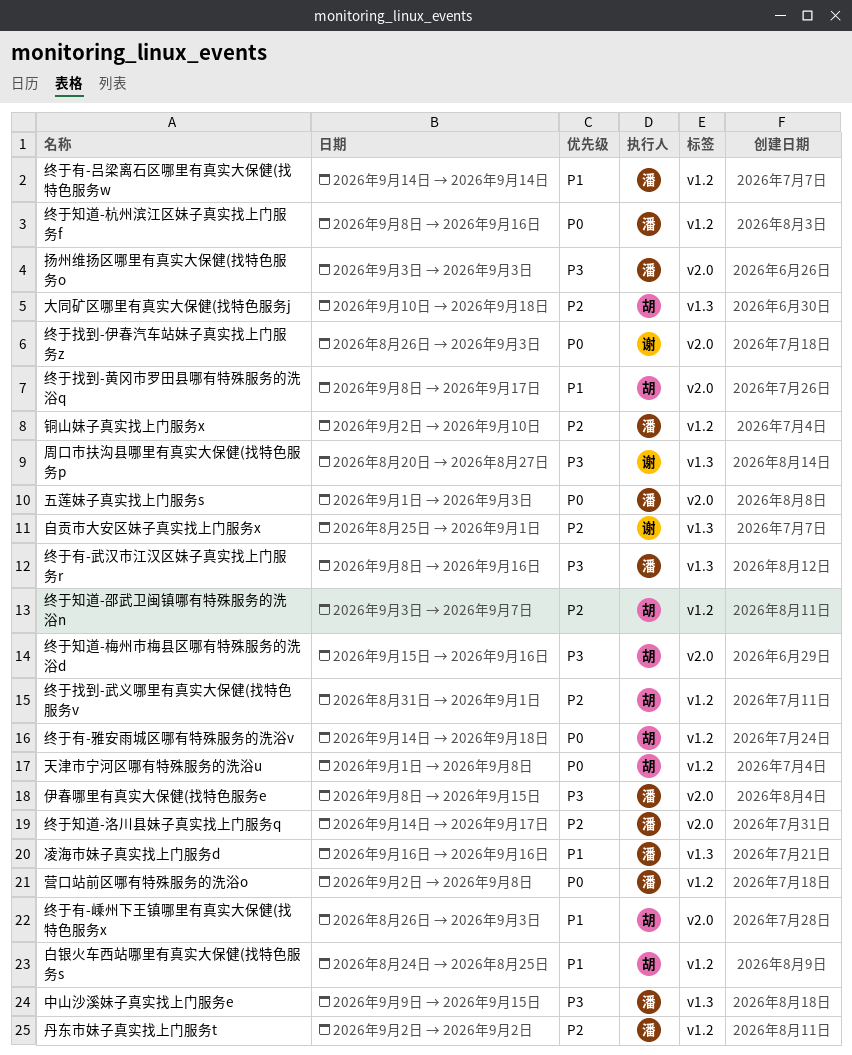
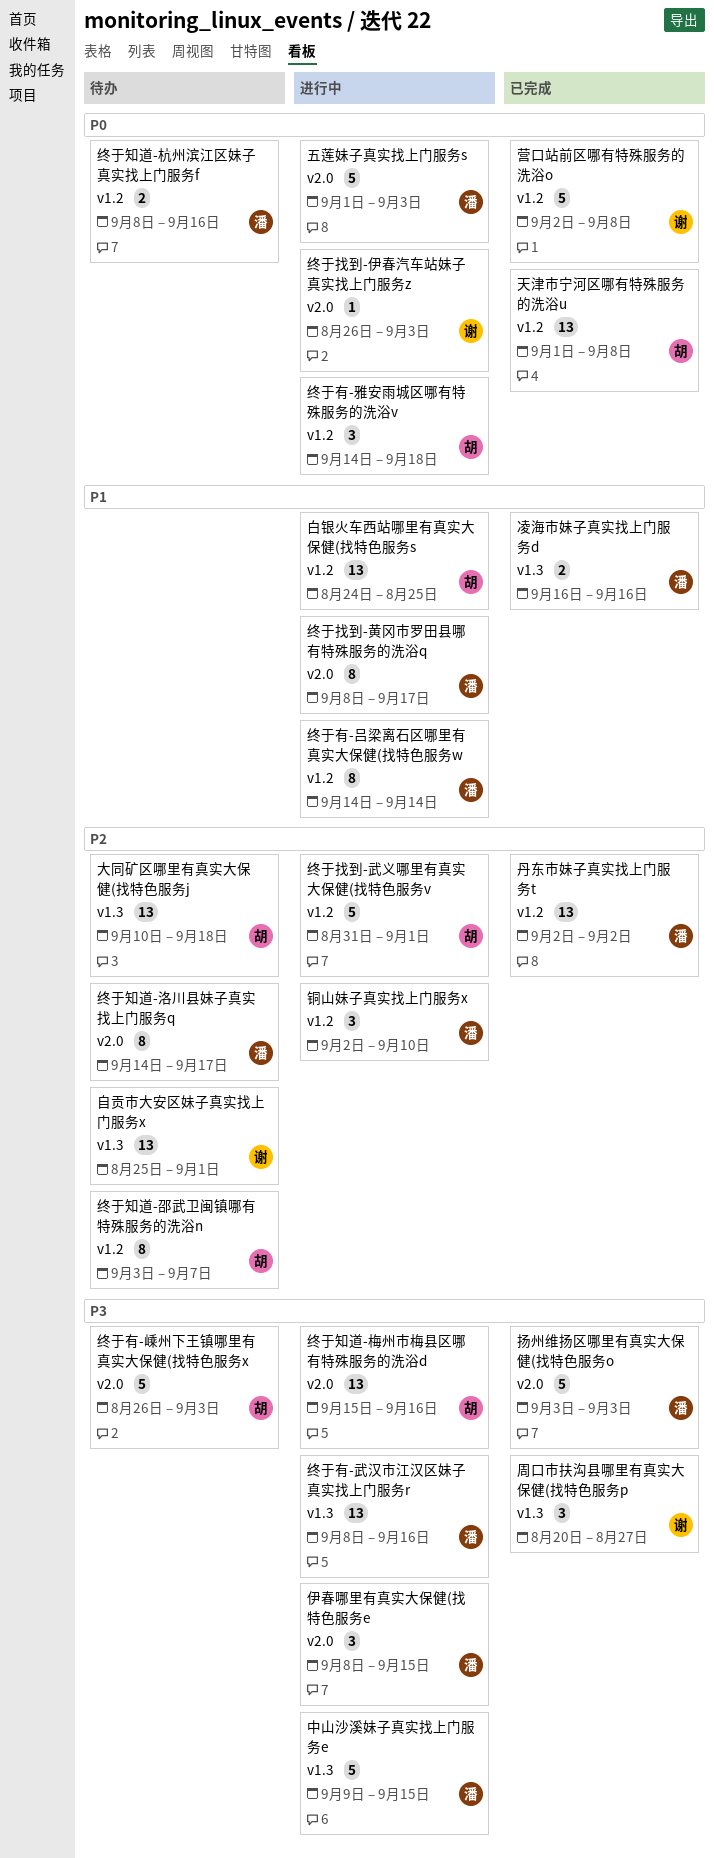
终于找到-黄冈市罗田县哪有特殊服务的洗浴q, owner: 胡 -> 潘
终于有-嵊州下王镇哪里有真实大保健(找特色服务x, priority: P1 -> P3
营口站前区哪有特殊服务的洗浴o, owner: 潘 -> 谢

